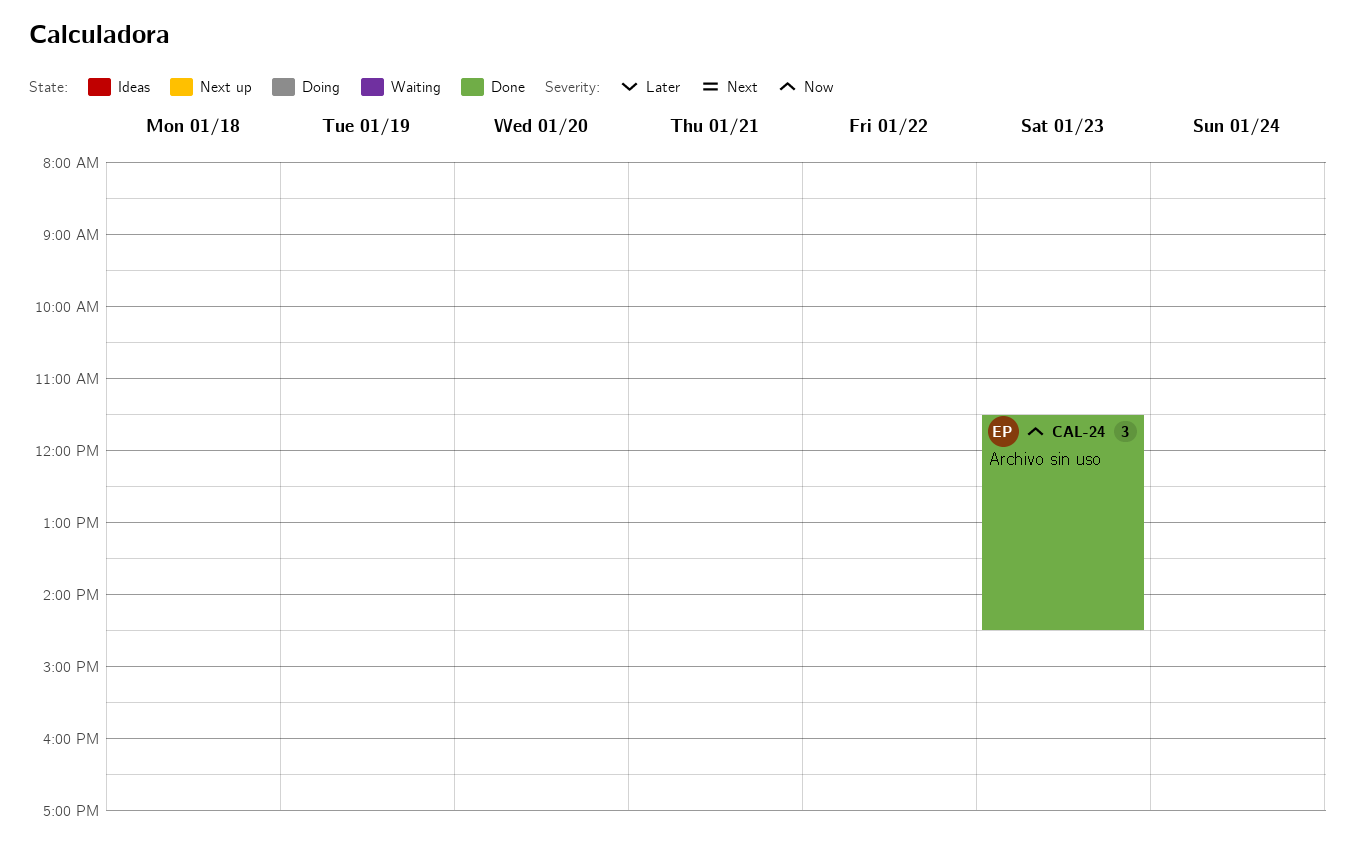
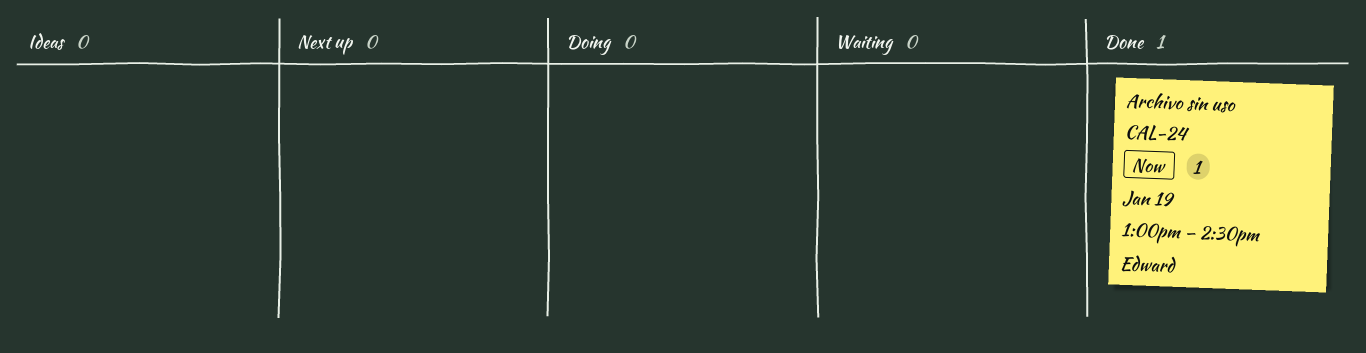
CAL-24, estimate: 3 -> 1
CAL-24, day: Jan 23 -> Jan 19
CAL-24, begins: 11:30 -> 13:00

